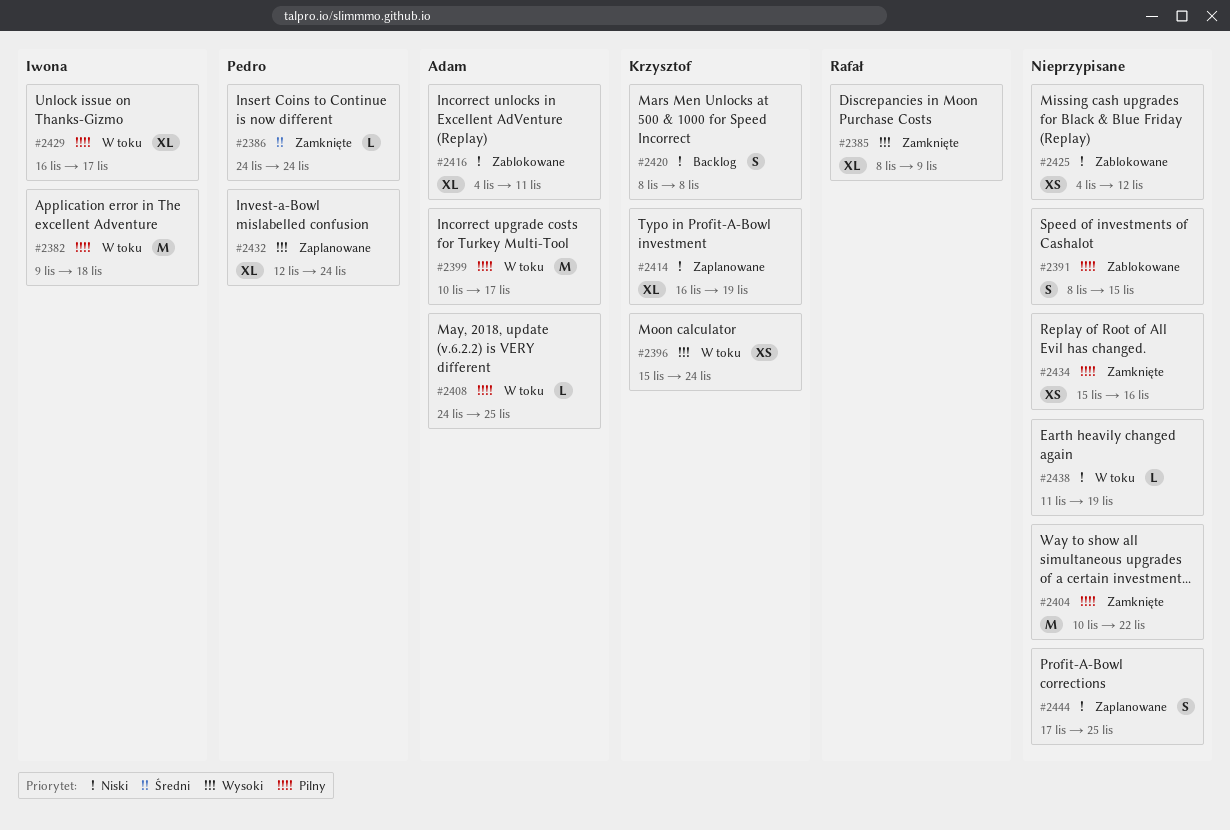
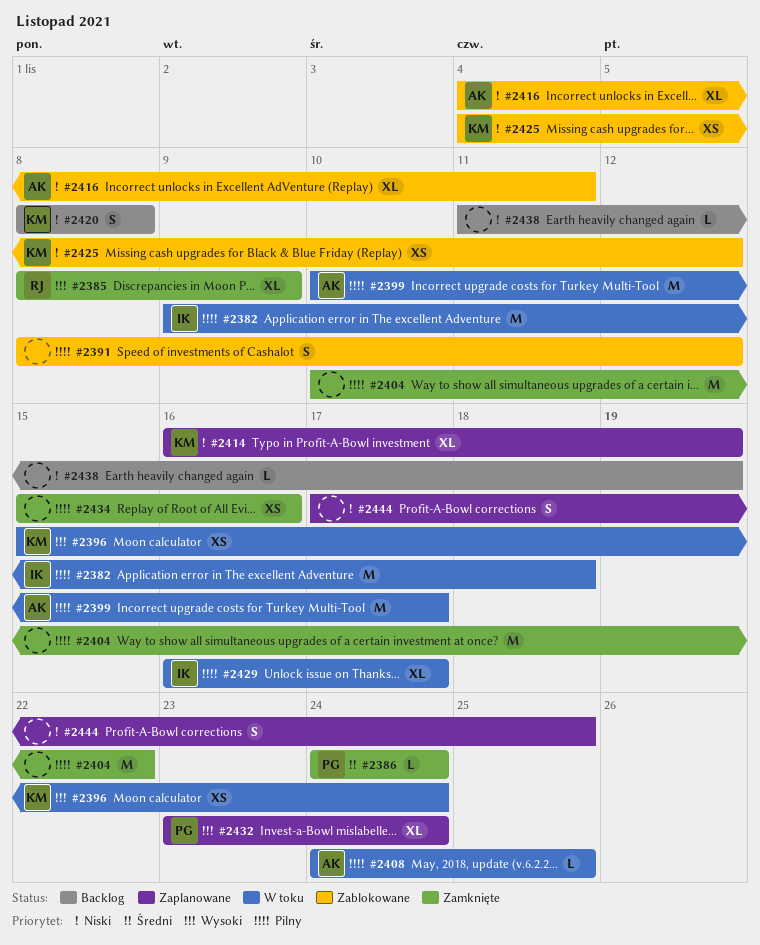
#2391, due: Nov 15 -> Nov 12
#2425, owner: none -> Krzysztof
#2432, start: Nov 12 -> Nov 23
#2438, status: W toku -> Backlog

